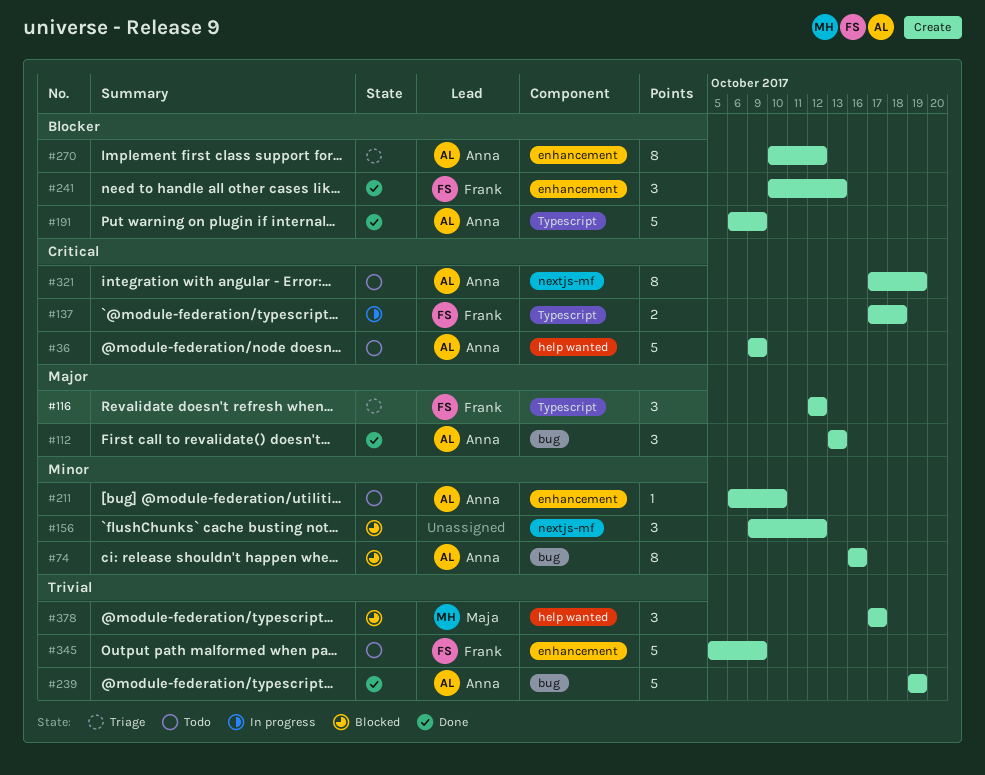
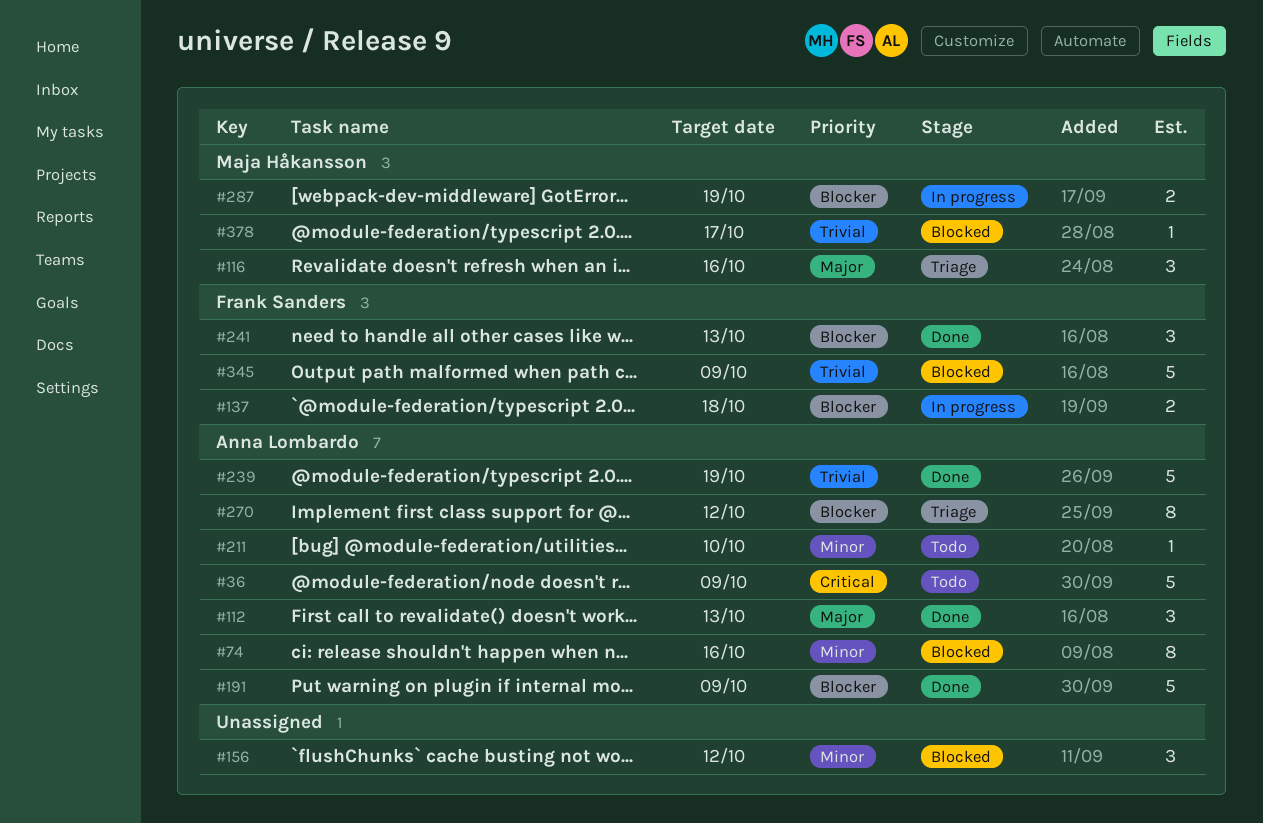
#116, owner: Frank Sanders -> Maja Håkansson
#116, due: Oct 12 -> Oct 16
#137, priority: Critical -> Blocker
#287: none -> present
#321: present -> none
#345, status: Todo -> Blocked
#378, estimate: 3 -> 1

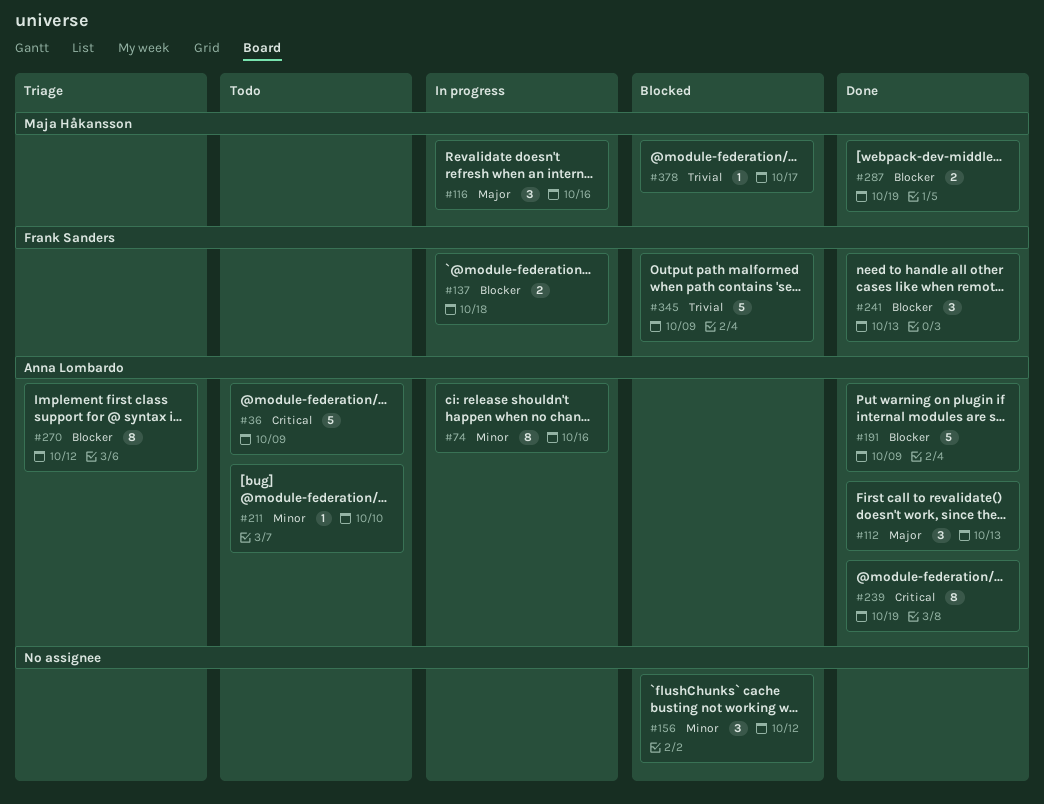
#74, status: Blocked -> In progress
#116, status: Triage -> In progress
#239, priority: Trivial -> Critical
#239, estimate: 5 -> 8
#287, status: In progress -> Done

